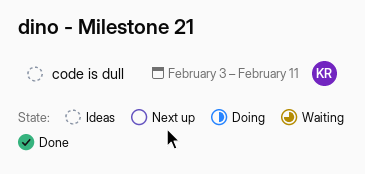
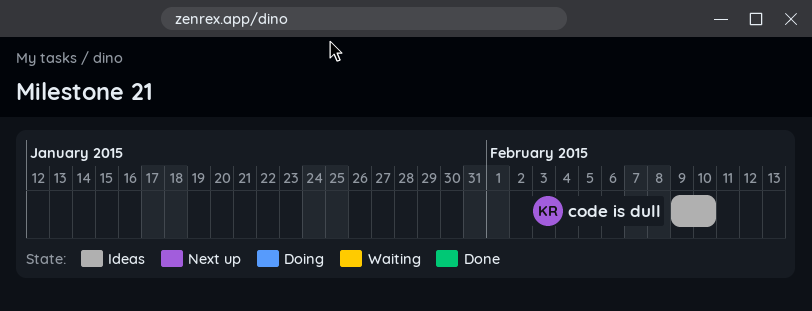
code is dull, start: Feb 3 -> Feb 9
code is dull, due: Feb 11 -> Feb 10

